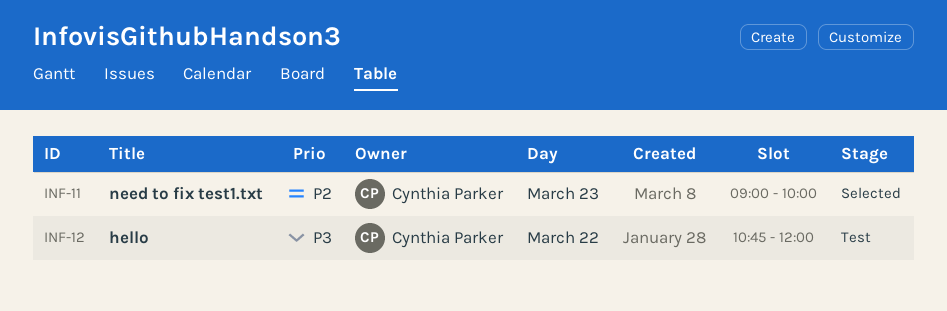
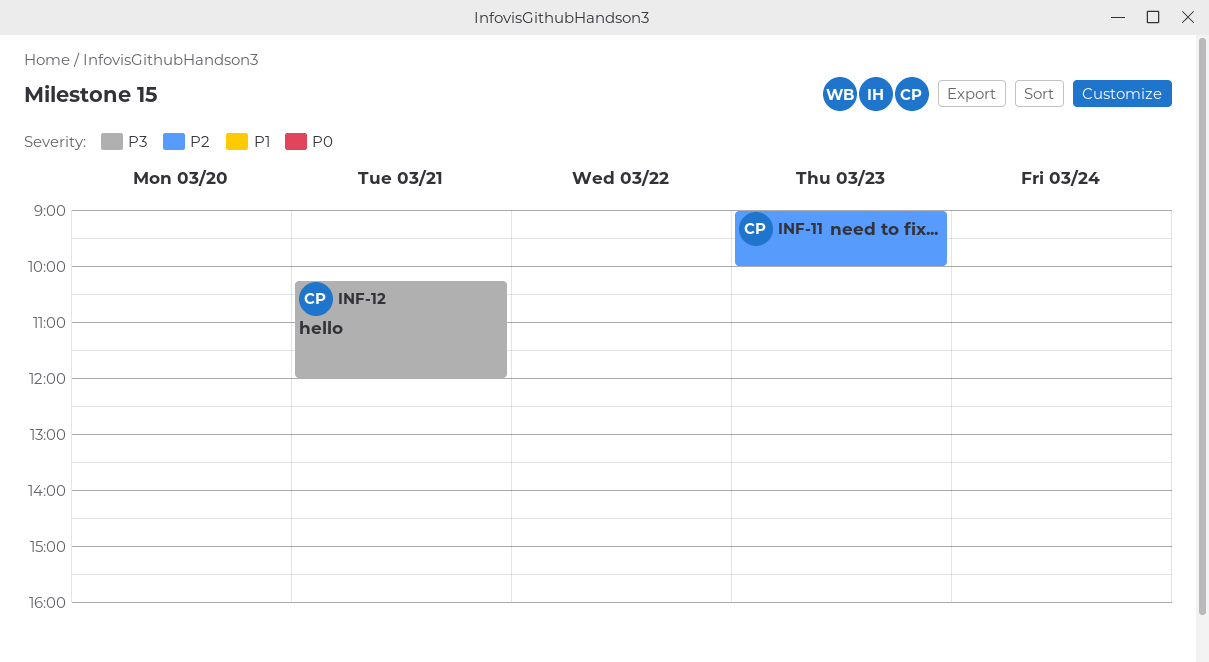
INF-12, day: Mar 22 -> Mar 21
INF-12, begins: 10:45 -> 10:15

